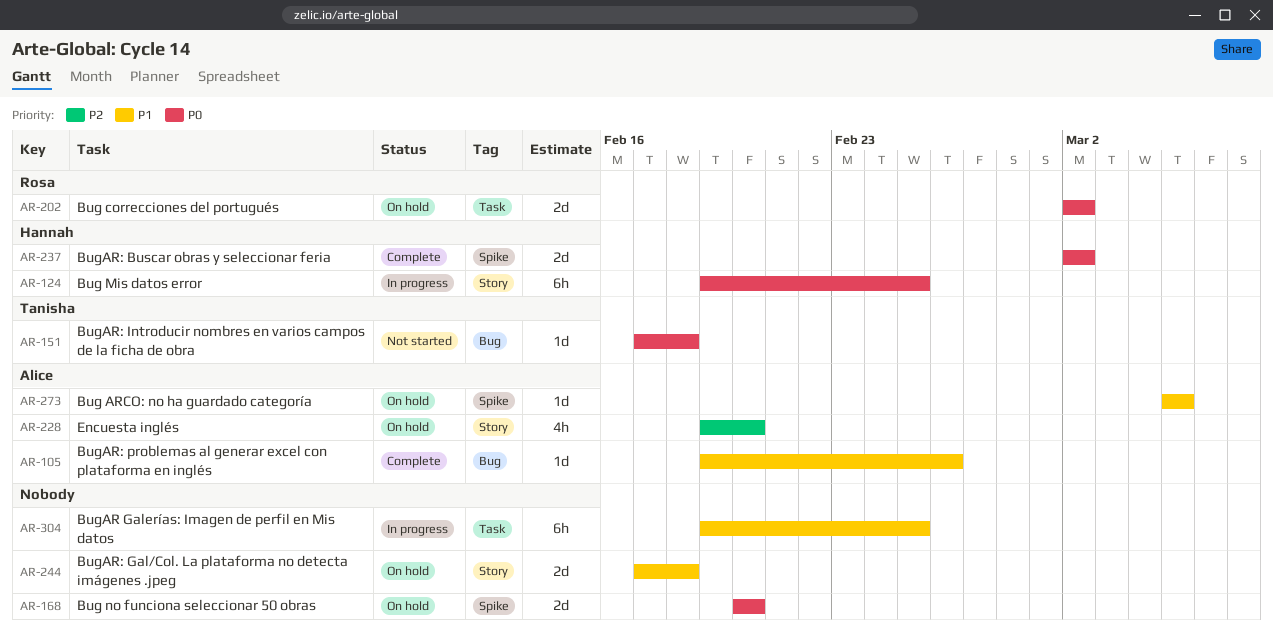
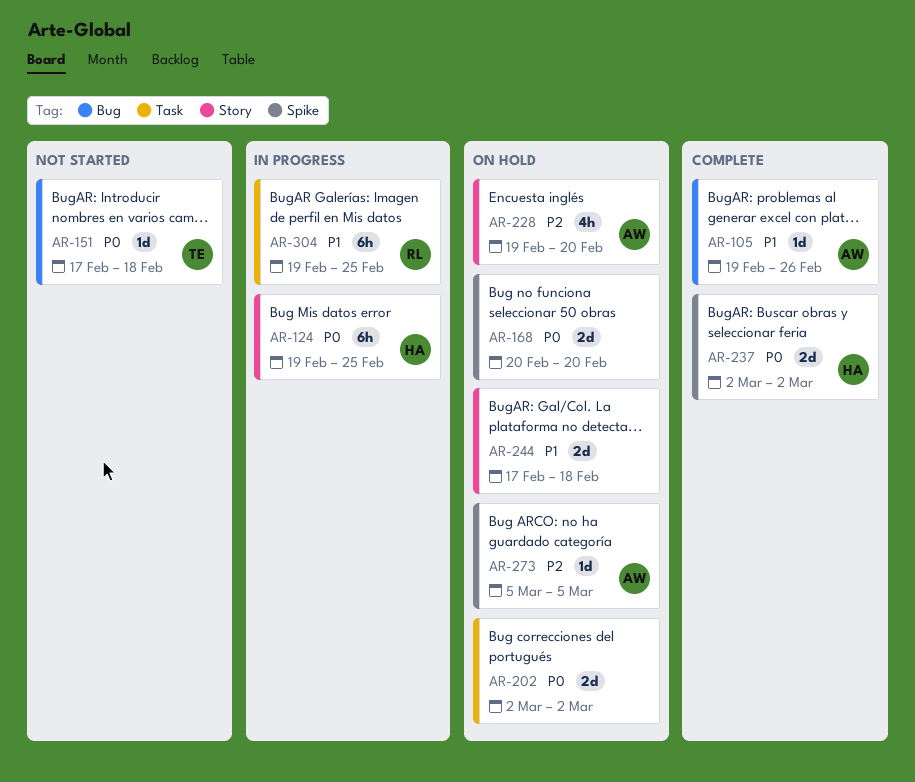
AR-202, owner: Rosa -> none
AR-273, priority: P1 -> P2
AR-304, owner: none -> Rosa

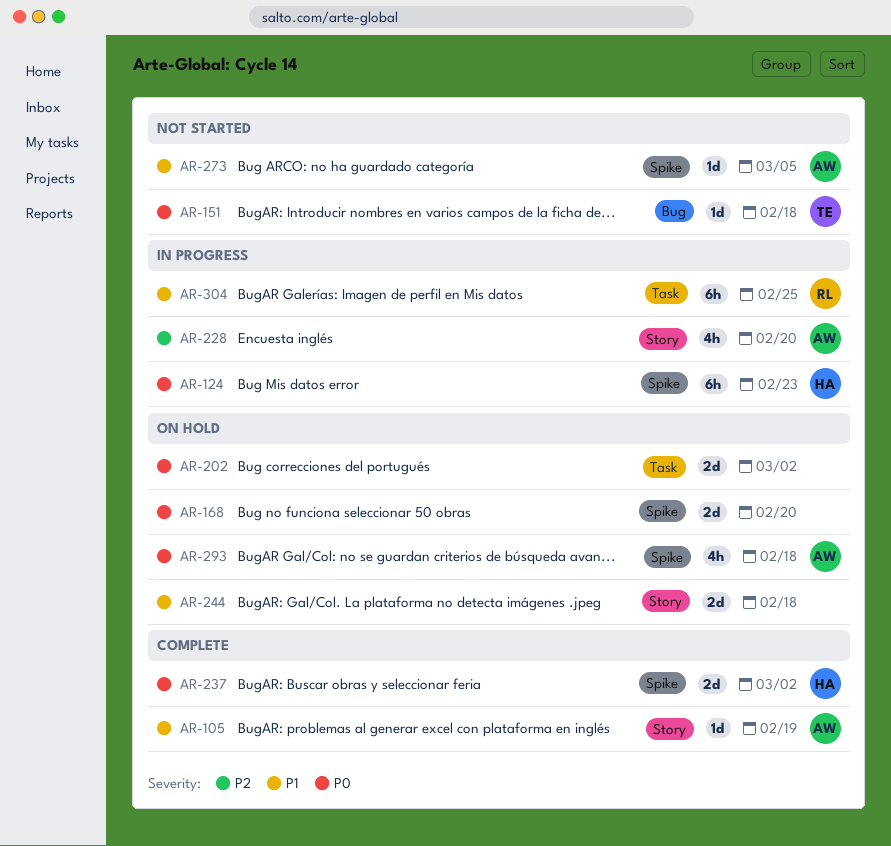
AR-105, label: Bug -> Story
AR-105, due: Feb 26 -> Feb 19
AR-124, label: Story -> Spike
AR-124, due: Feb 25 -> Feb 23
AR-228, status: On hold -> In progress
AR-273, status: On hold -> Not started
AR-273, priority: P2 -> P1
AR-293: none -> present

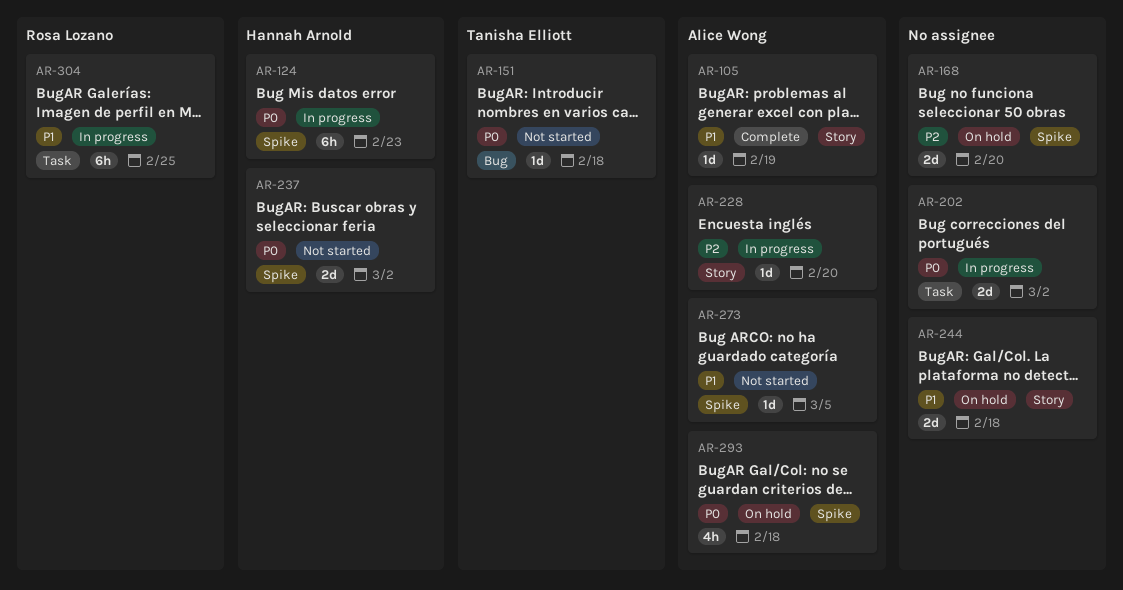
AR-168, priority: P0 -> P2
AR-202, status: On hold -> In progress
AR-228, estimate: 4h -> 1d
AR-237, status: Complete -> Not started

